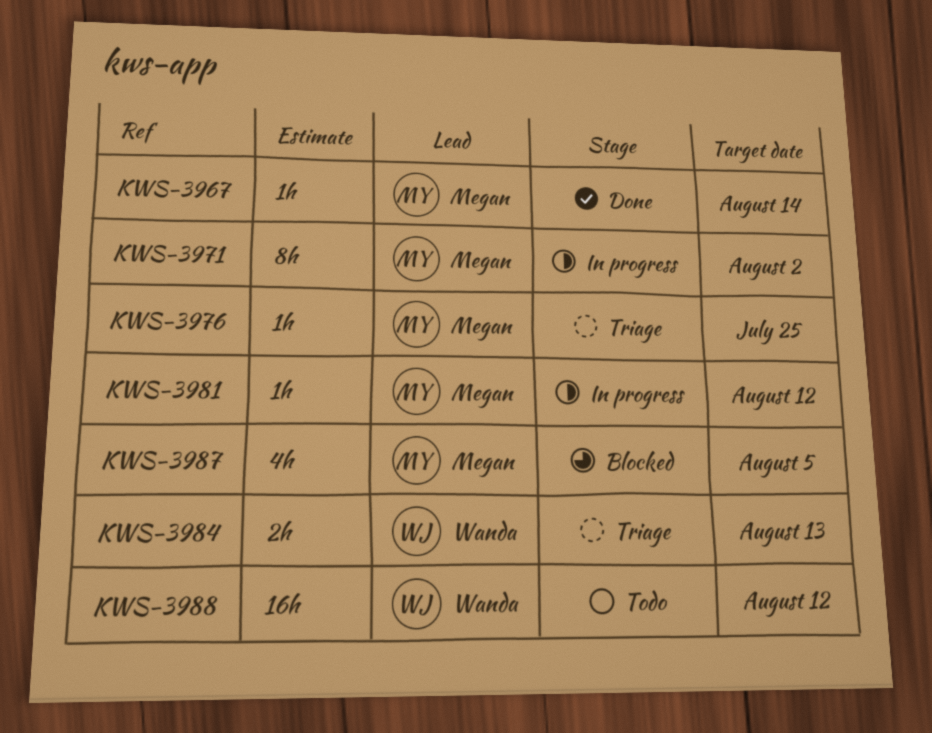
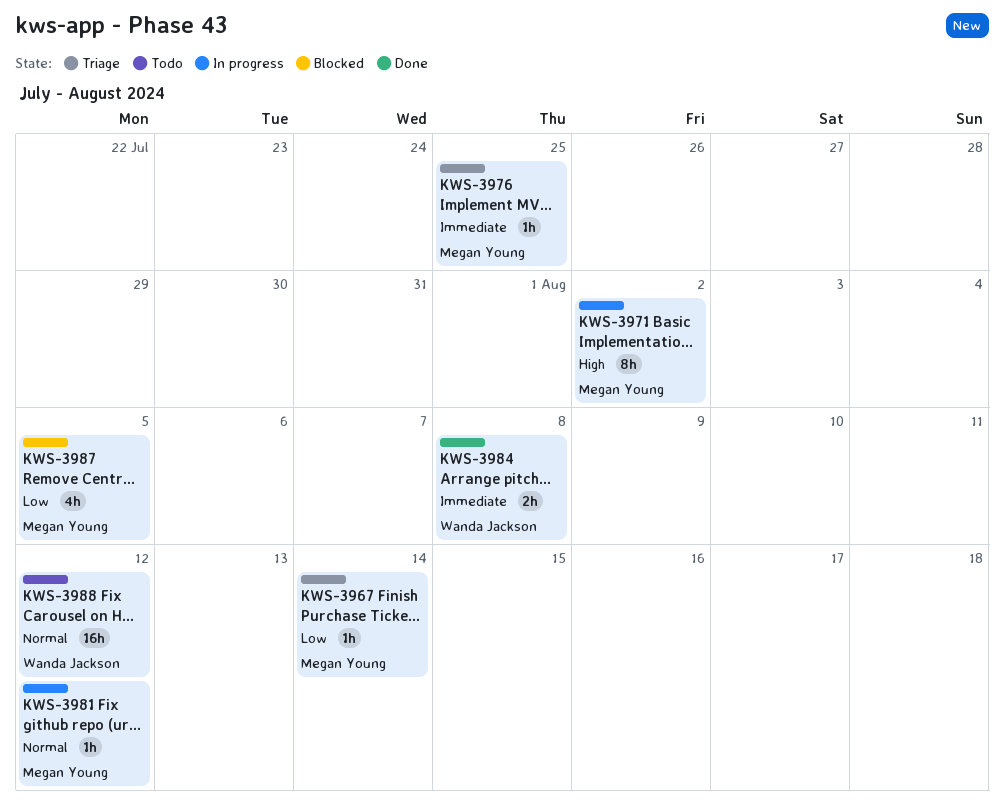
KWS-3967, status: Done -> Triage
KWS-3984, status: Triage -> Done
KWS-3984, due: Aug 13 -> Aug 8

